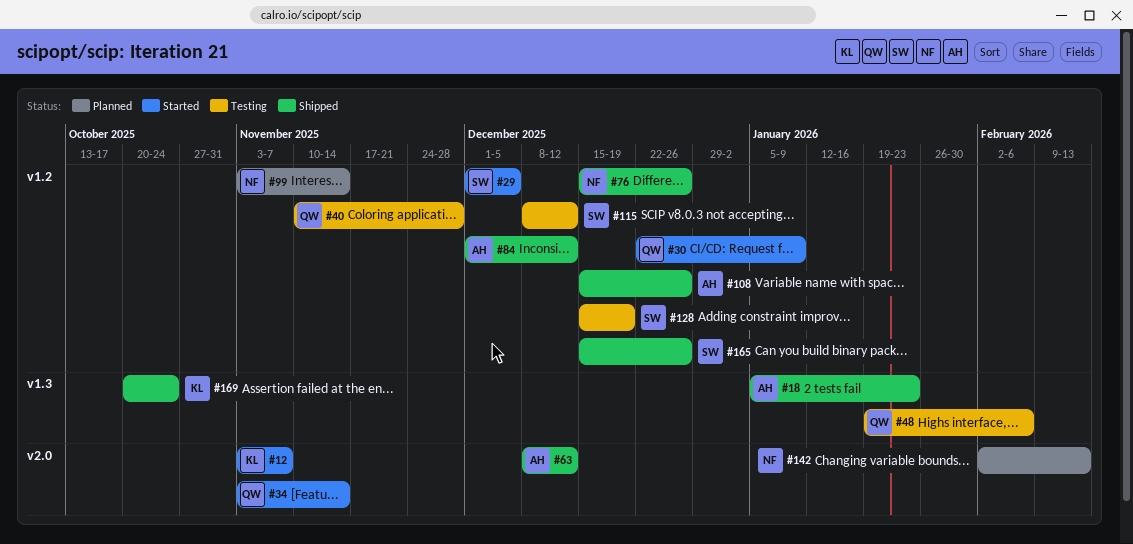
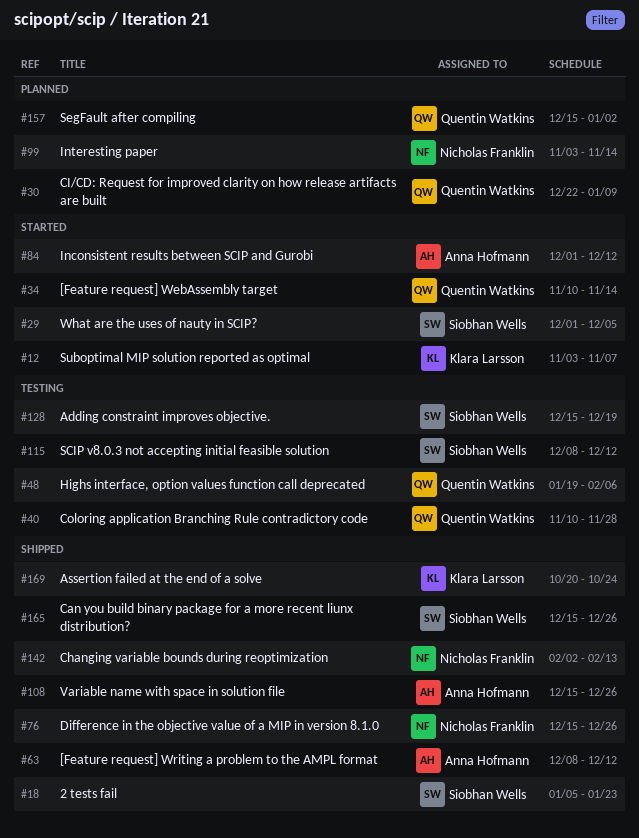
#18, owner: Anna Hofmann -> Siobhan Wells
#30, status: Started -> Planned
#34, start: Nov 3 -> Nov 10
#84, status: Shipped -> Started
#142, status: Planned -> Shipped
#157: none -> present

